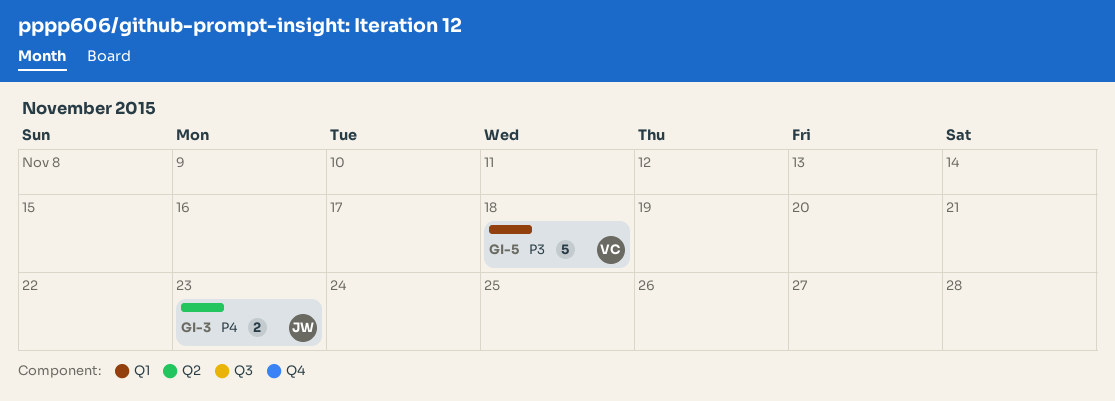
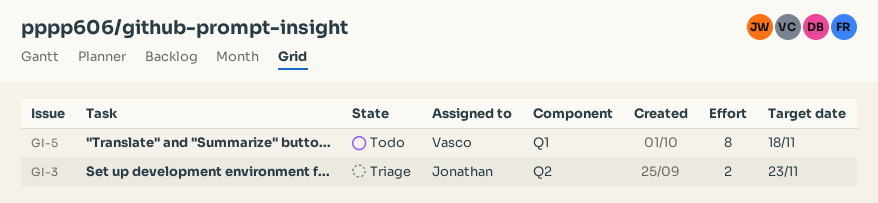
GI-5, estimate: 5 -> 8

